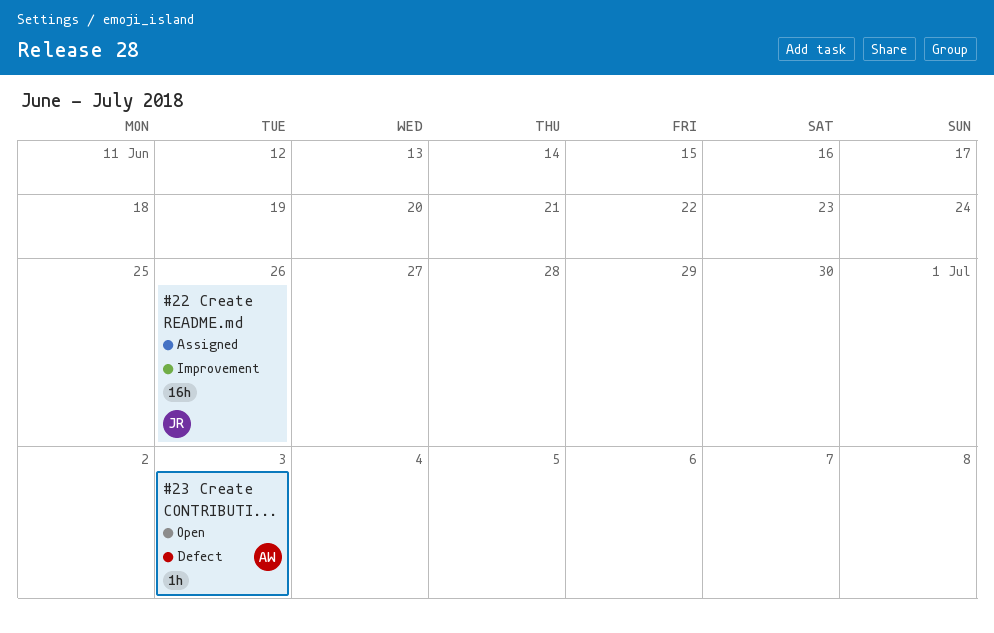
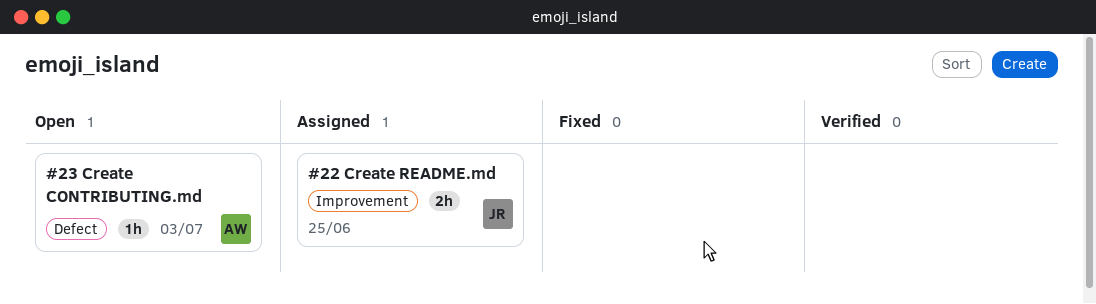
#22, estimate: 16h -> 2h
#22, due: Jun 26 -> Jun 25

